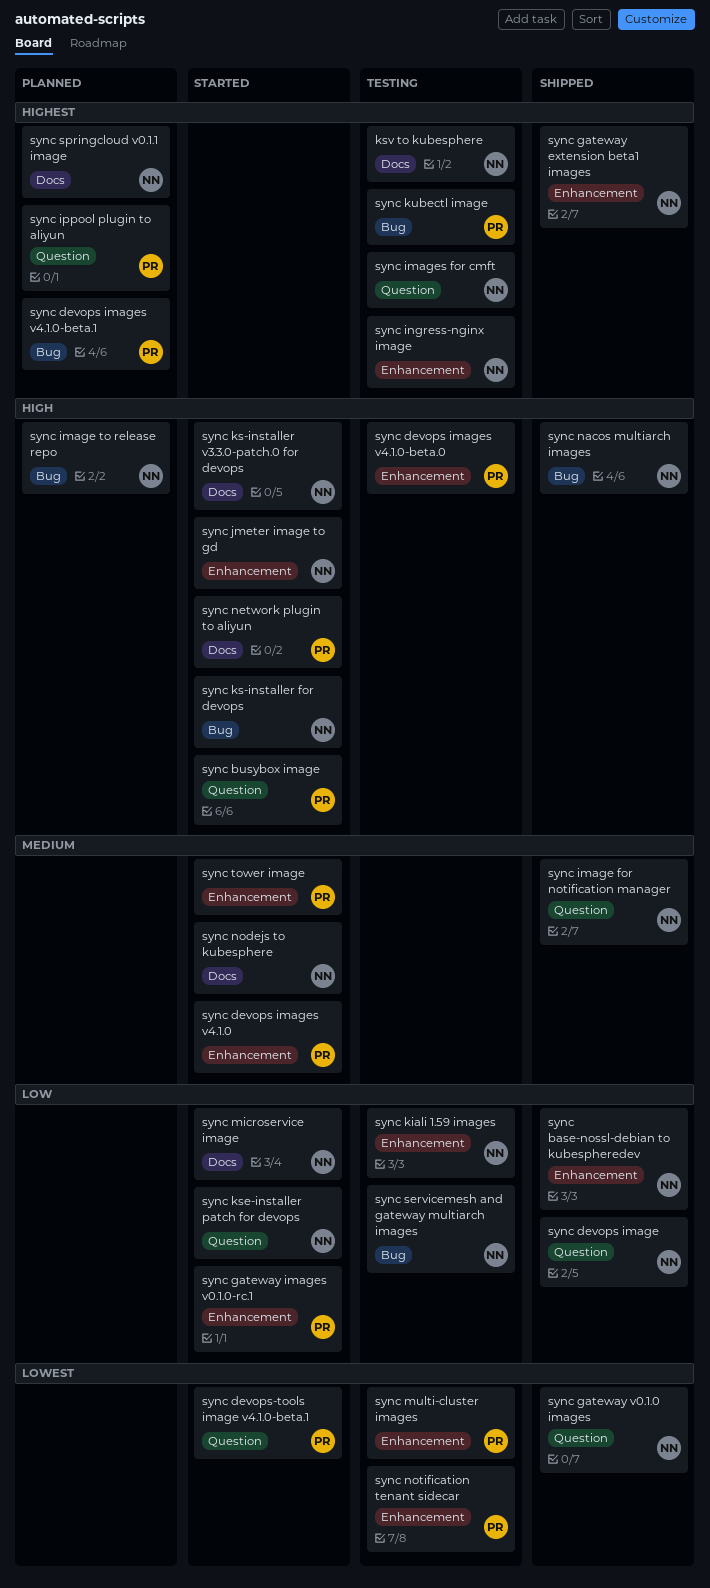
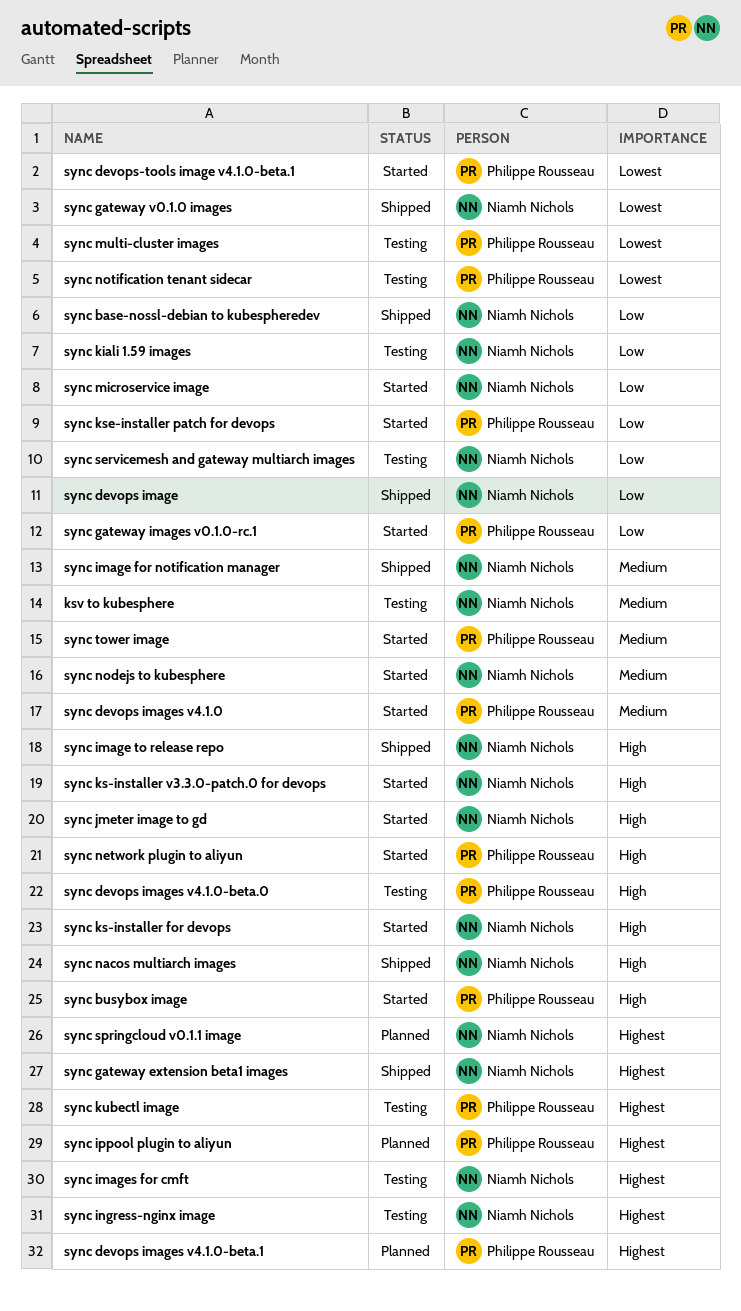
ksv to kubesphere, priority: Highest -> Medium
sync image to release repo, status: Planned -> Shipped
sync kse-installer patch for devops, owner: Niamh Nichols -> Philippe Rousseau

